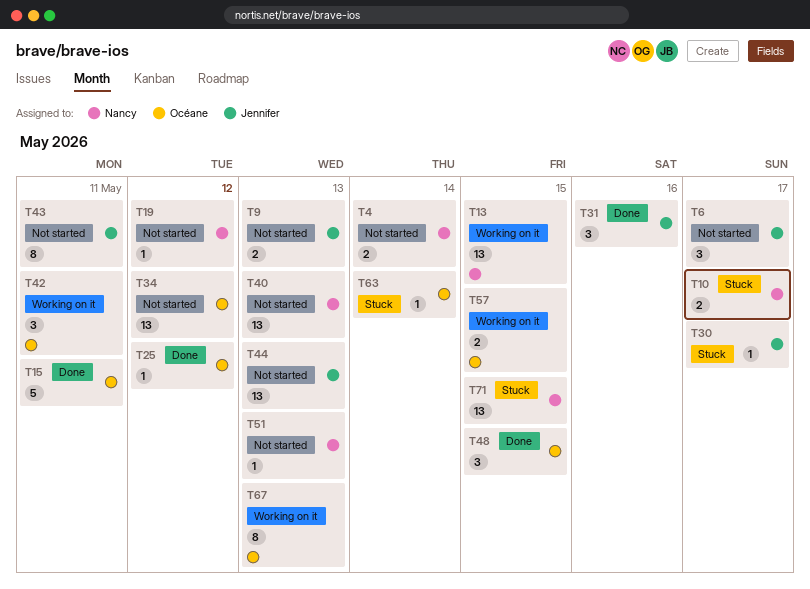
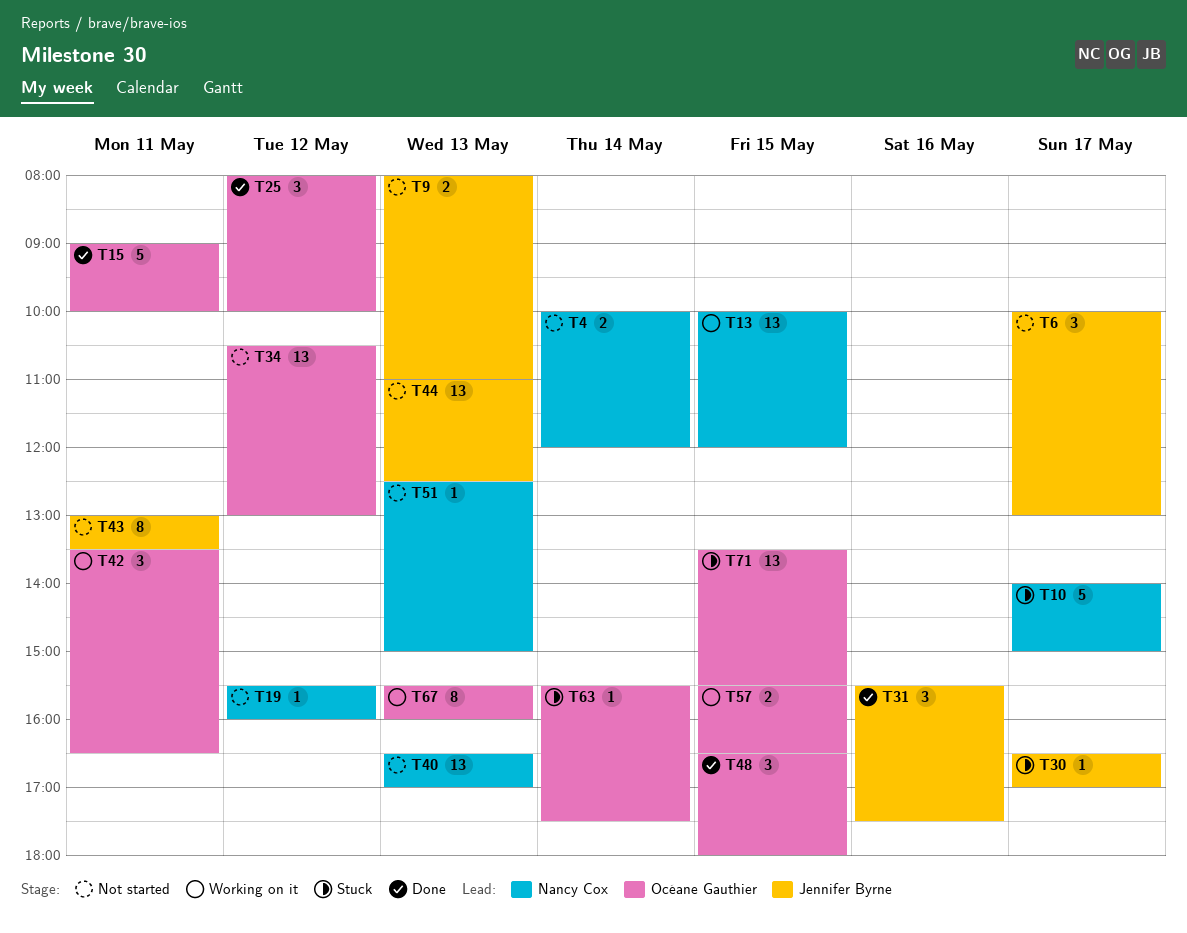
T10, estimate: 2 -> 5
T25, estimate: 1 -> 3
T71, owner: Nancy Cox -> Océane Gauthier

